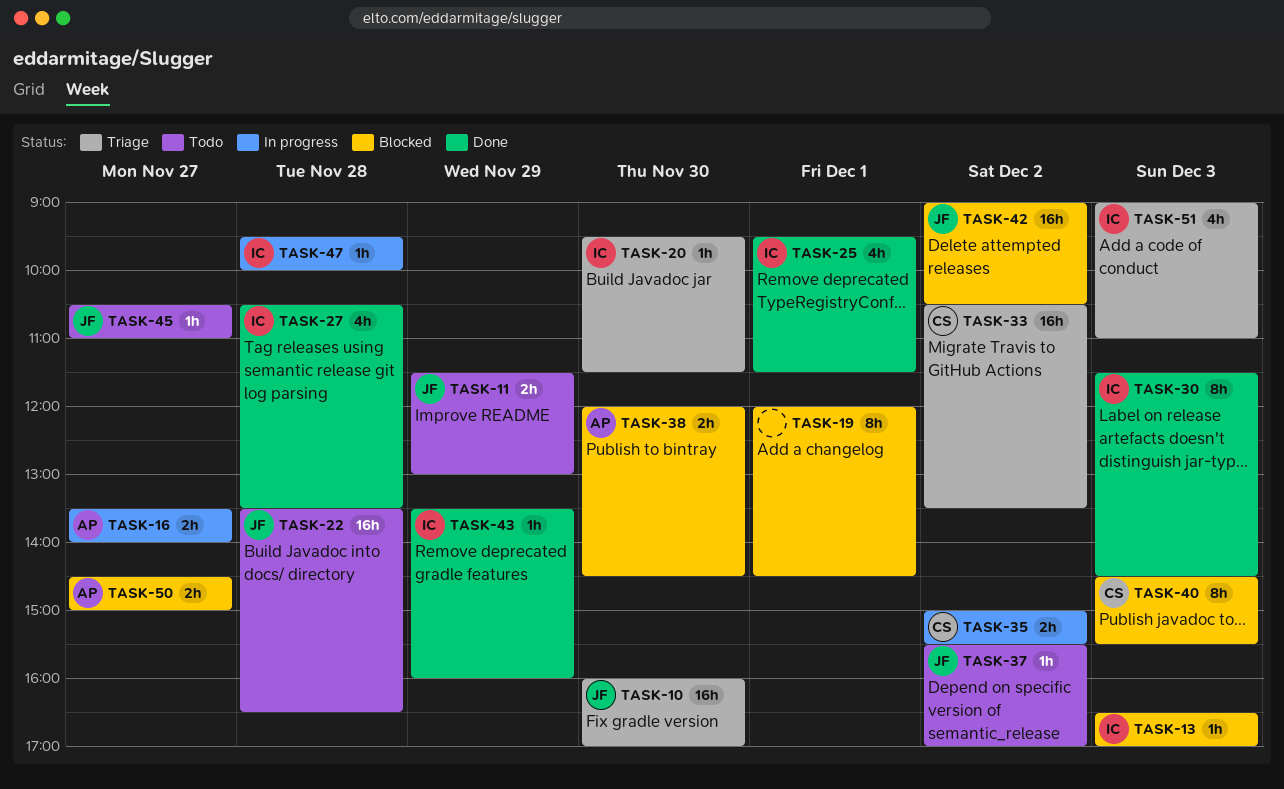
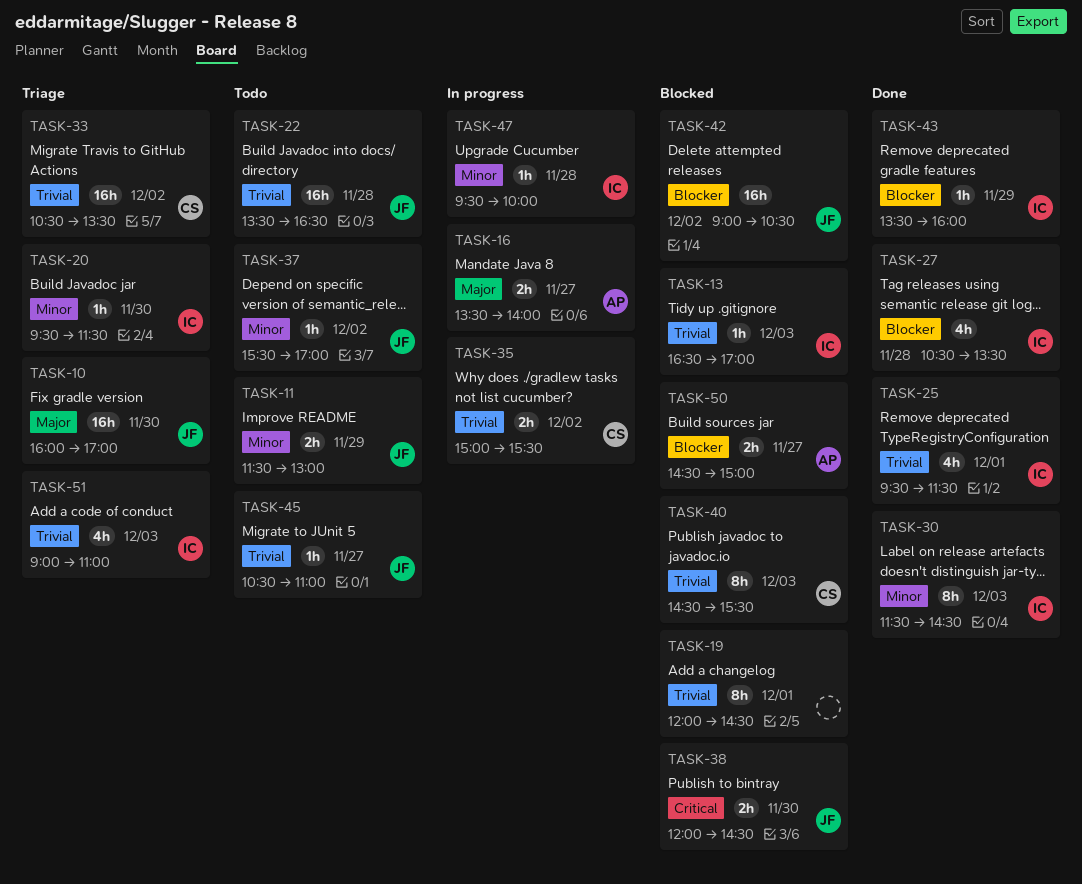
TASK-38, owner: AP -> JF

